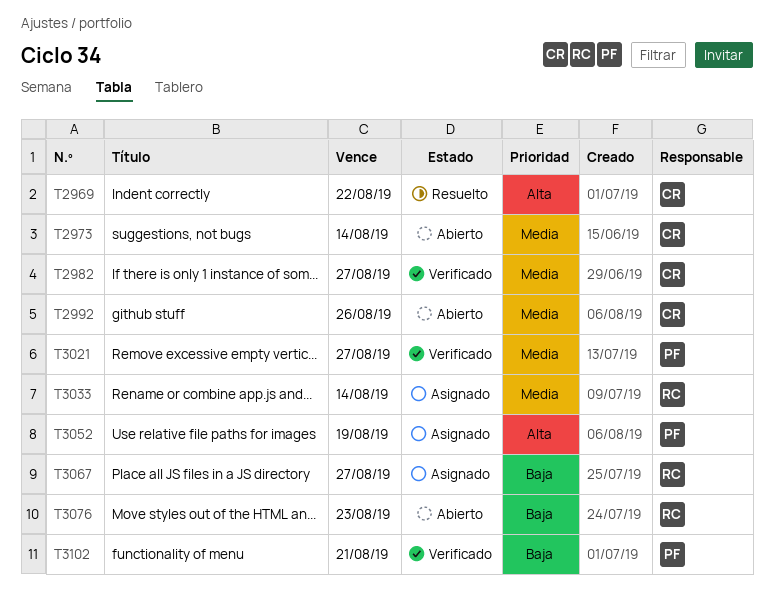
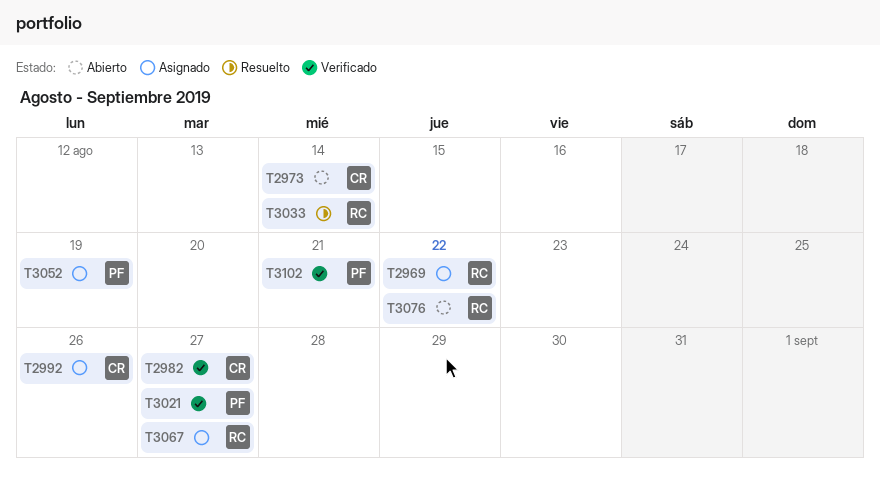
T2969, status: Resuelto -> Asignado
T2969, owner: CR -> RC
T2992, status: Abierto -> Asignado
T3033, status: Asignado -> Resuelto
T3076, due: Aug 23 -> Aug 22

